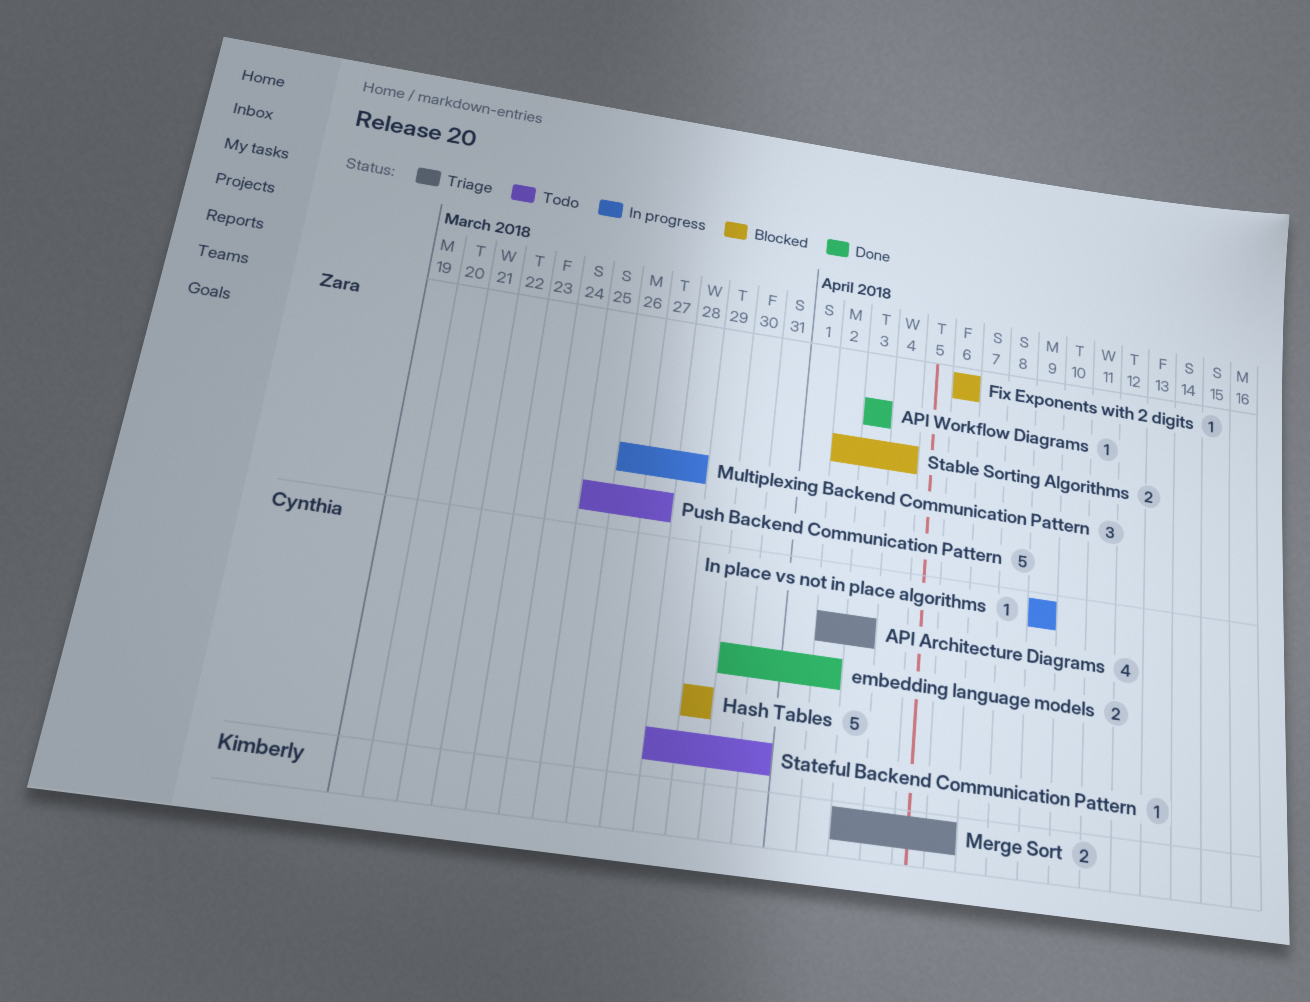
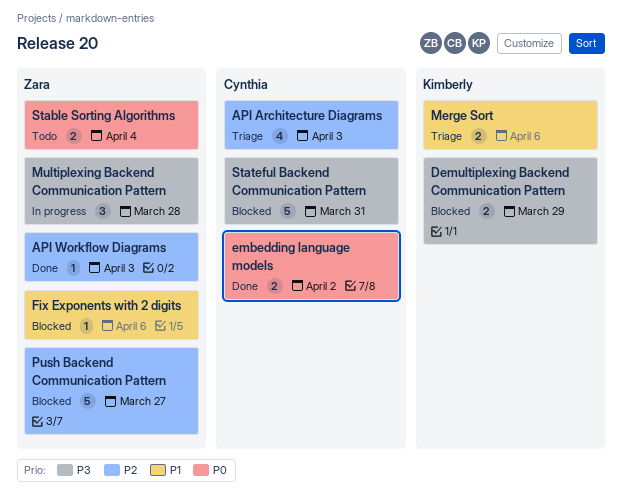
Demultiplexing Backend Communication Pattern: none -> present
Hash Tables: present -> none
In place vs not in place algorithms: present -> none
Push Backend Communication Pattern, status: Todo -> Blocked
Stable Sorting Algorithms, status: Blocked -> Todo
Stateful Backend Communication Pattern, status: Todo -> Blocked
Stateful Backend Communication Pattern, estimate: 1 -> 5

